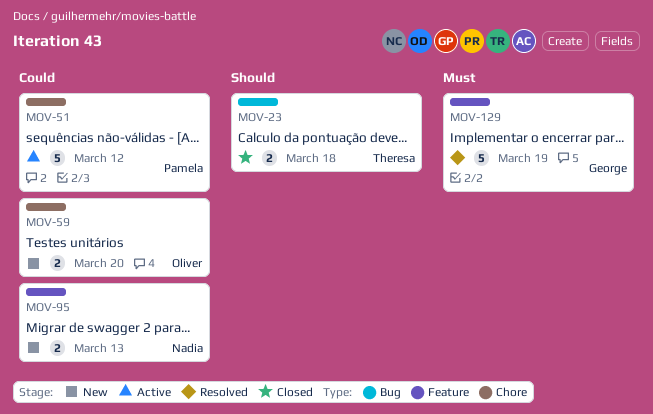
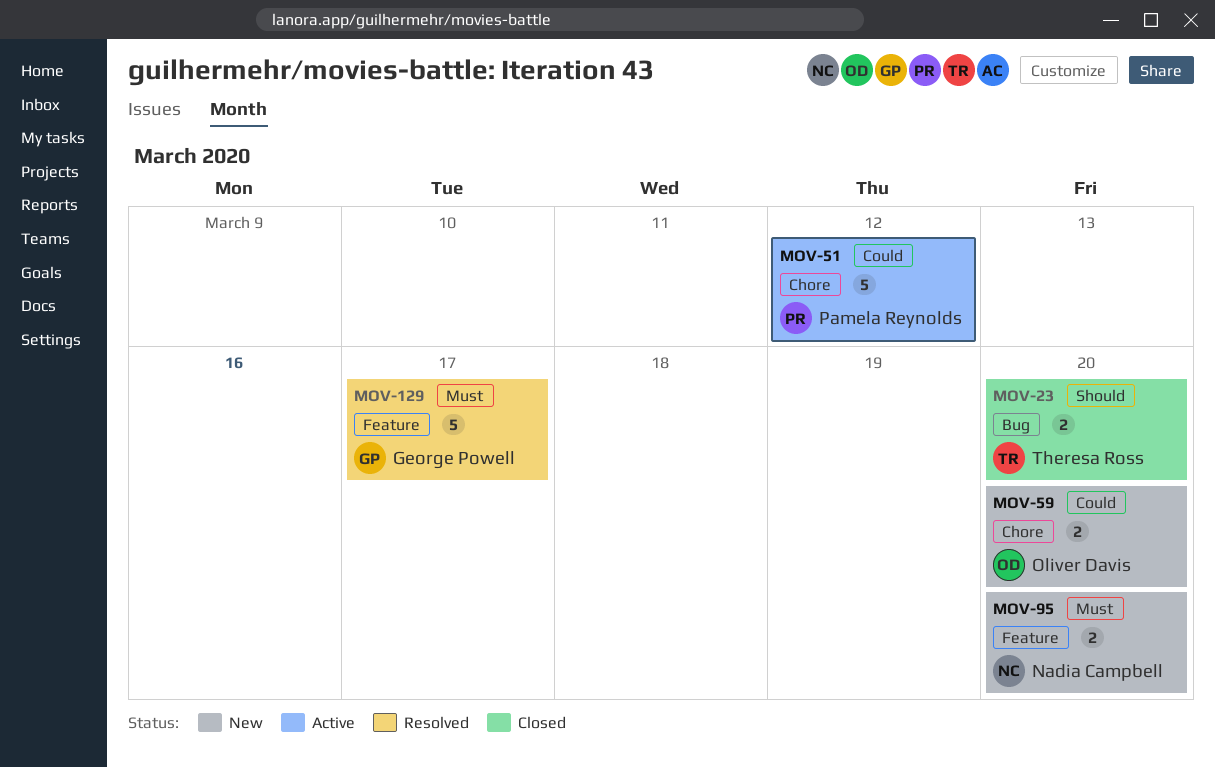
MOV-23, due: Mar 18 -> Mar 20
MOV-95, priority: Could -> Must
MOV-95, due: Mar 13 -> Mar 20
MOV-129, due: Mar 19 -> Mar 17

